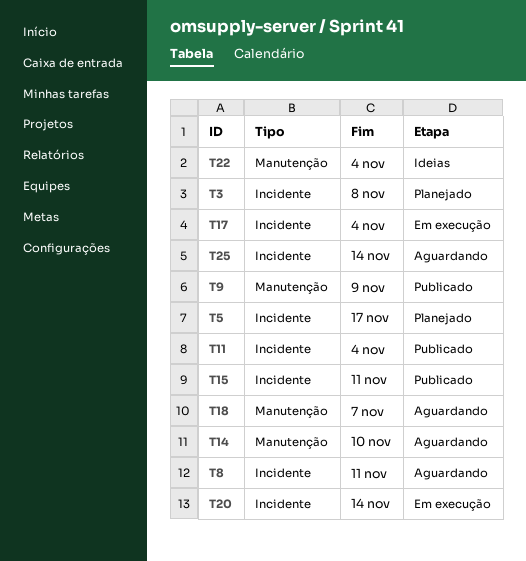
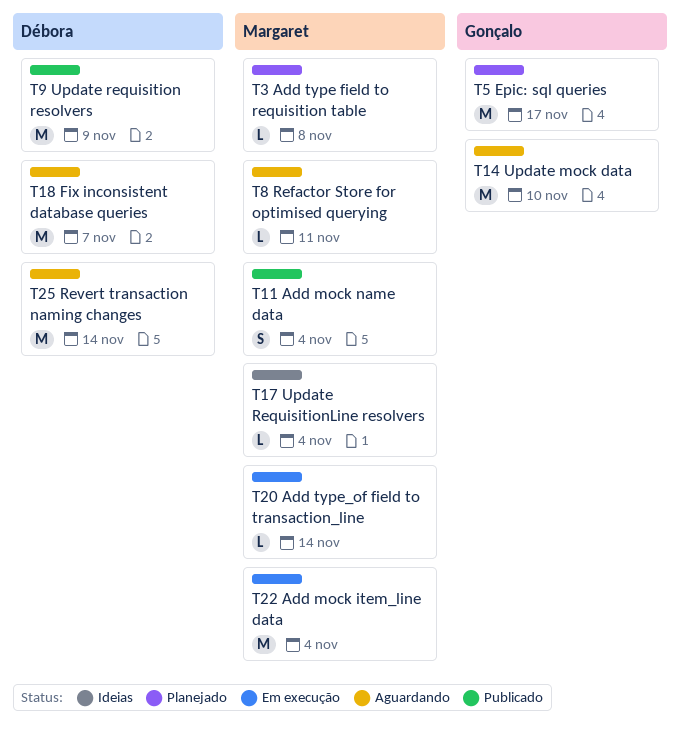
T15: present -> none
T17, status: Em execução -> Ideias
T22, status: Ideias -> Em execução

